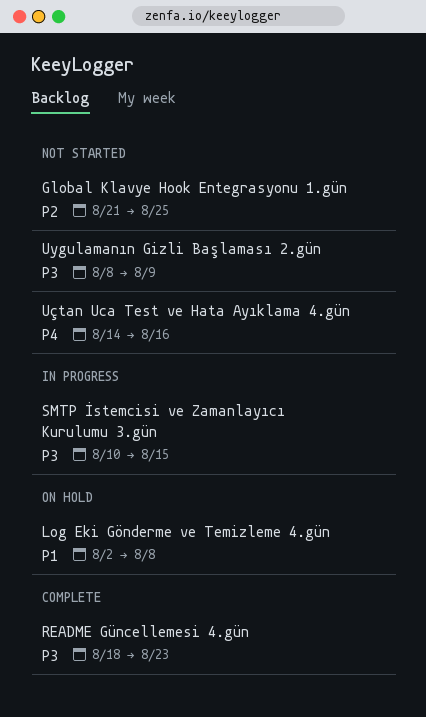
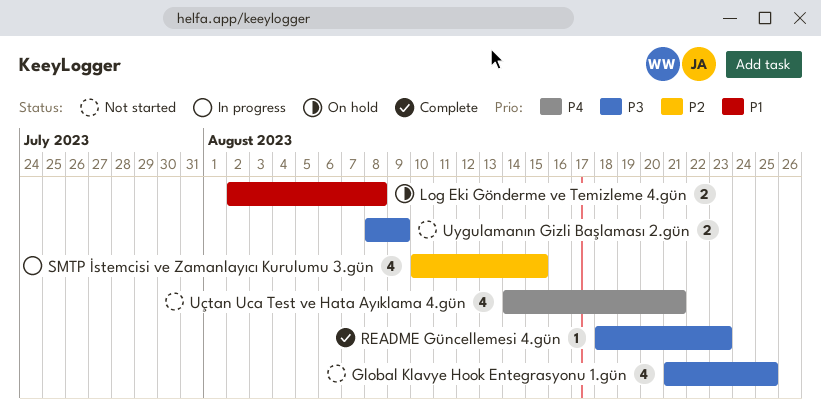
Global Klavye Hook Entegrasyonu 1.gün, priority: P2 -> P3
SMTP İstemcisi ve Zamanlayıcı Kurulumu 3.gün, priority: P3 -> P2
Uçtan Uca Test ve Hata Ayıklama 4.gün, due: Aug 16 -> Aug 21

